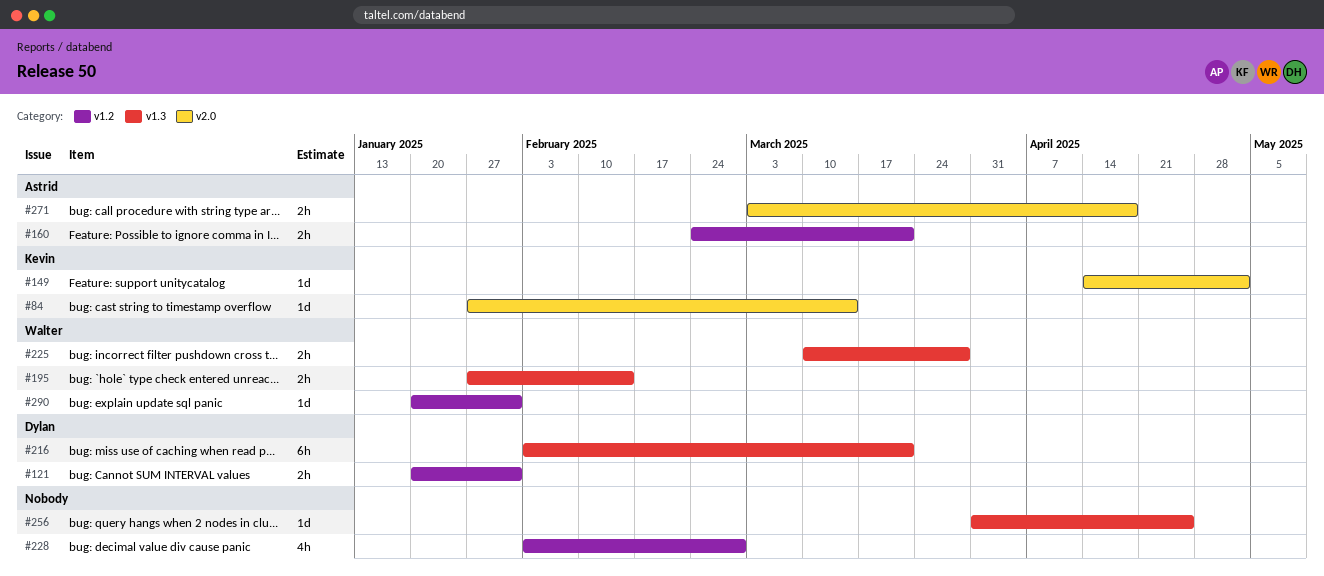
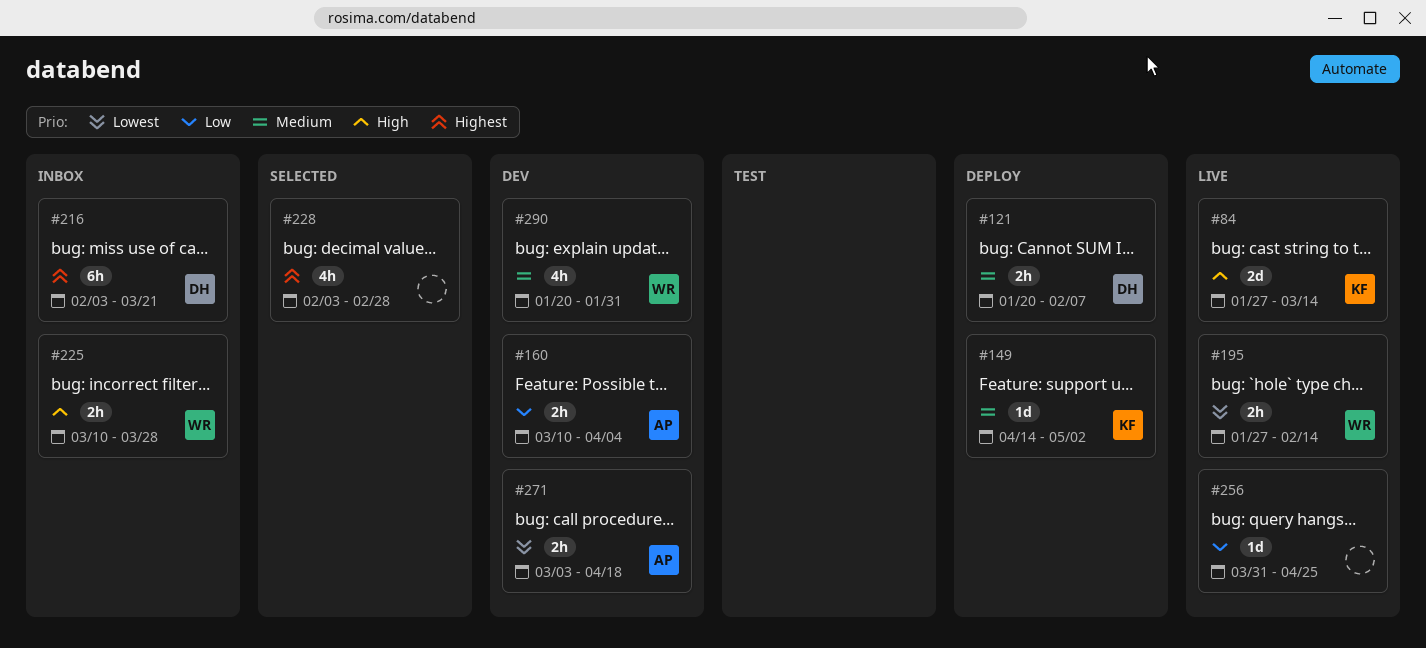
#84, estimate: 1d -> 2d
#121, due: Jan 31 -> Feb 7
#160, start: Feb 24 -> Mar 10
#160, due: Mar 21 -> Apr 4
#290, estimate: 1d -> 4h

